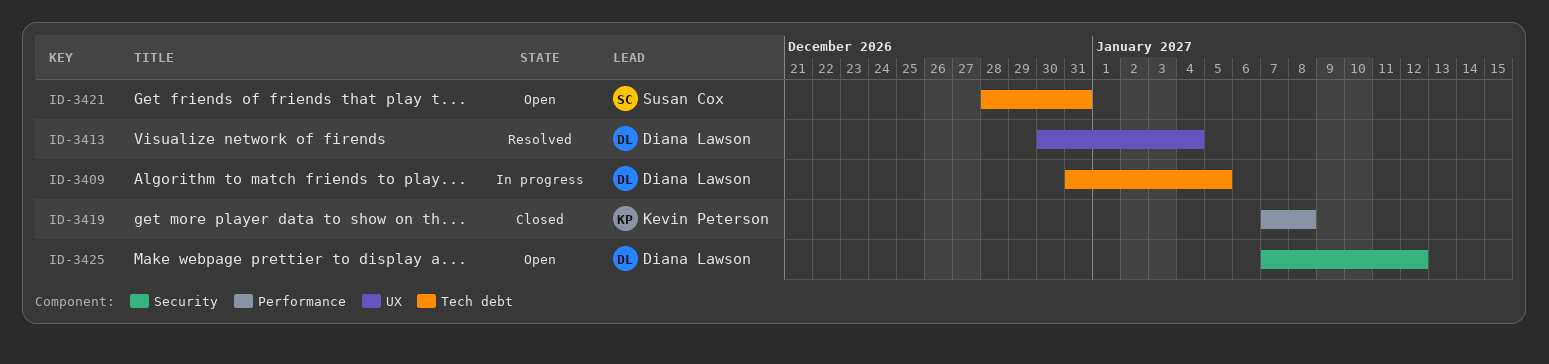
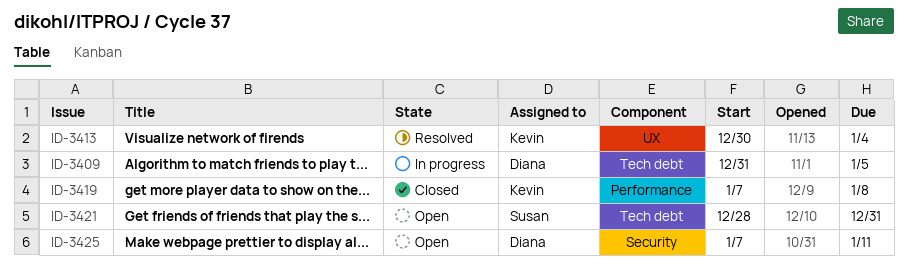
ID-3413, owner: Diana Lawson -> Kevin Peterson
ID-3425, due: Jan 12 -> Jan 11

